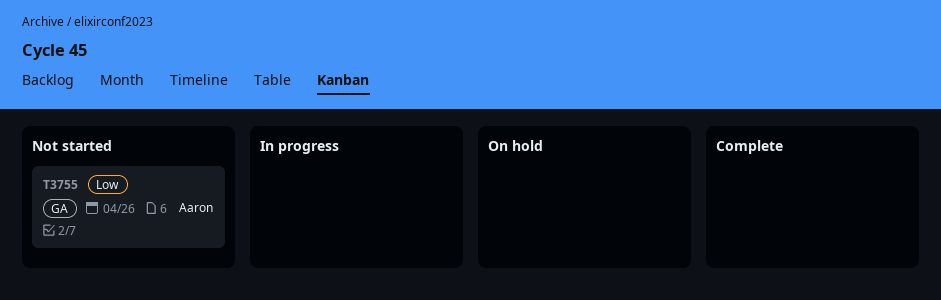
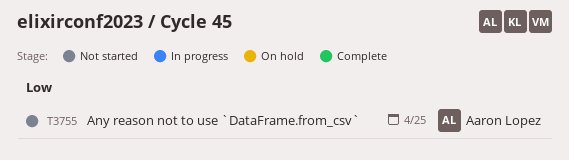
T3755, due: Apr 26 -> Apr 25

